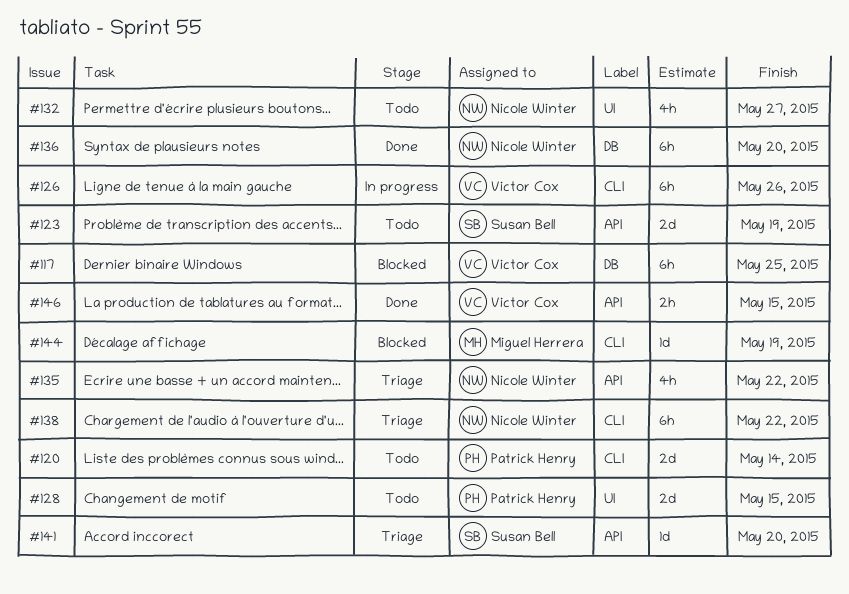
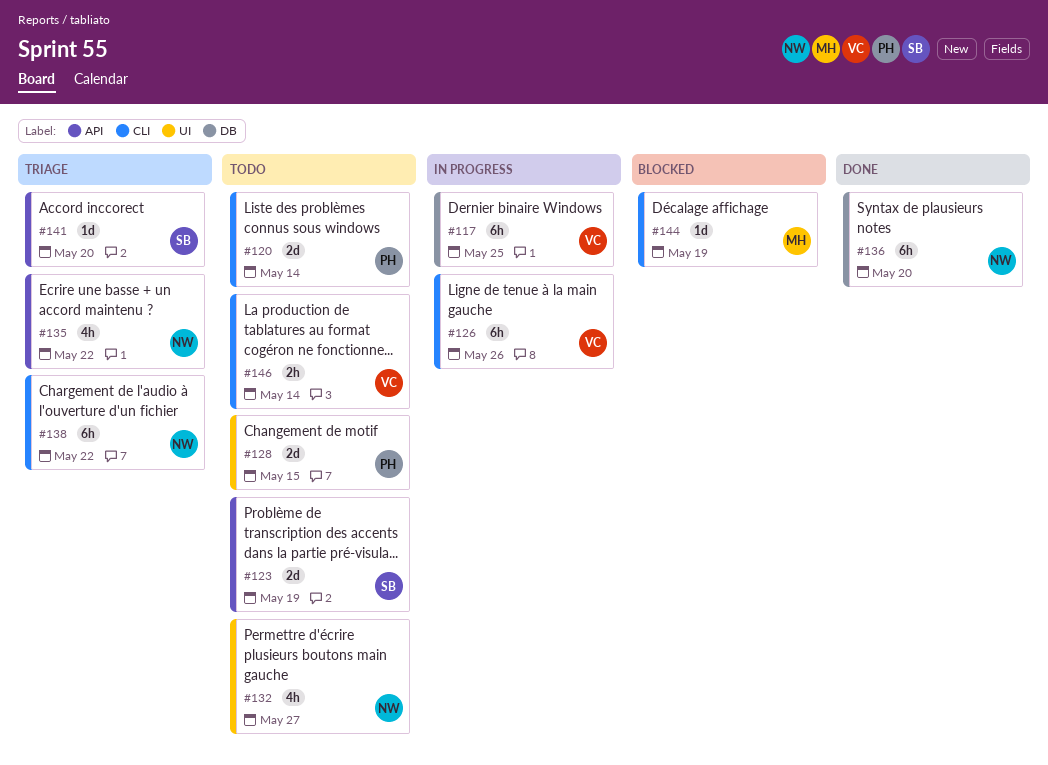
#117, status: Blocked -> In progress
#146, status: Done -> Todo
#146, label: API -> CLI
#146, due: May 15 -> May 14

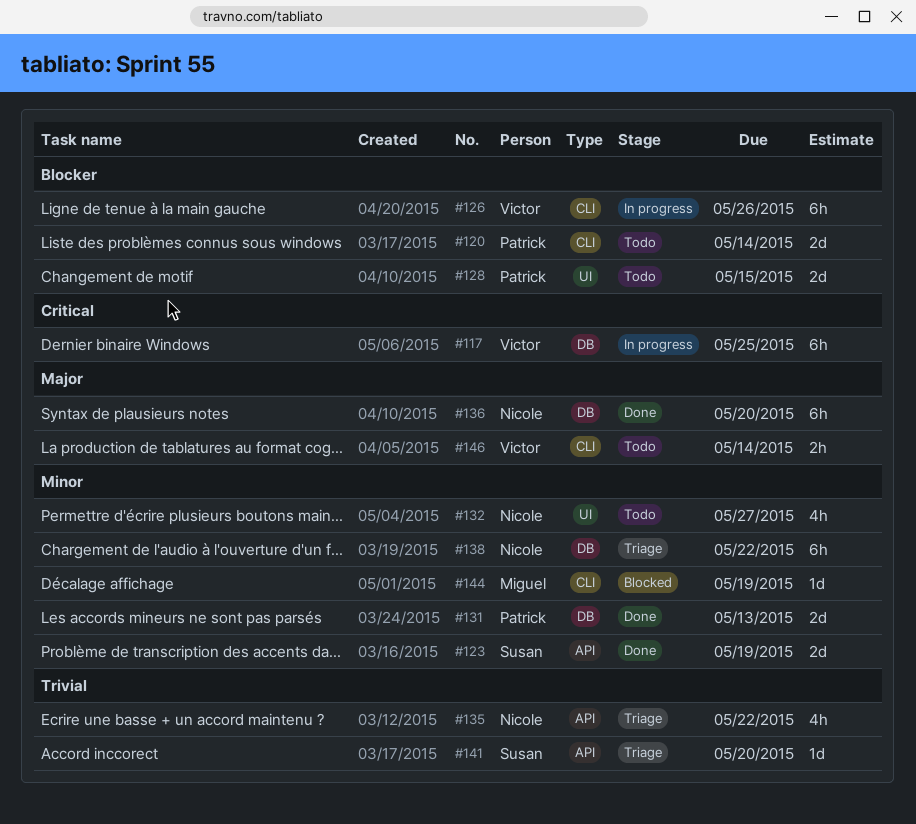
#123, status: Todo -> Done
#131: none -> present
#138, label: CLI -> DB

